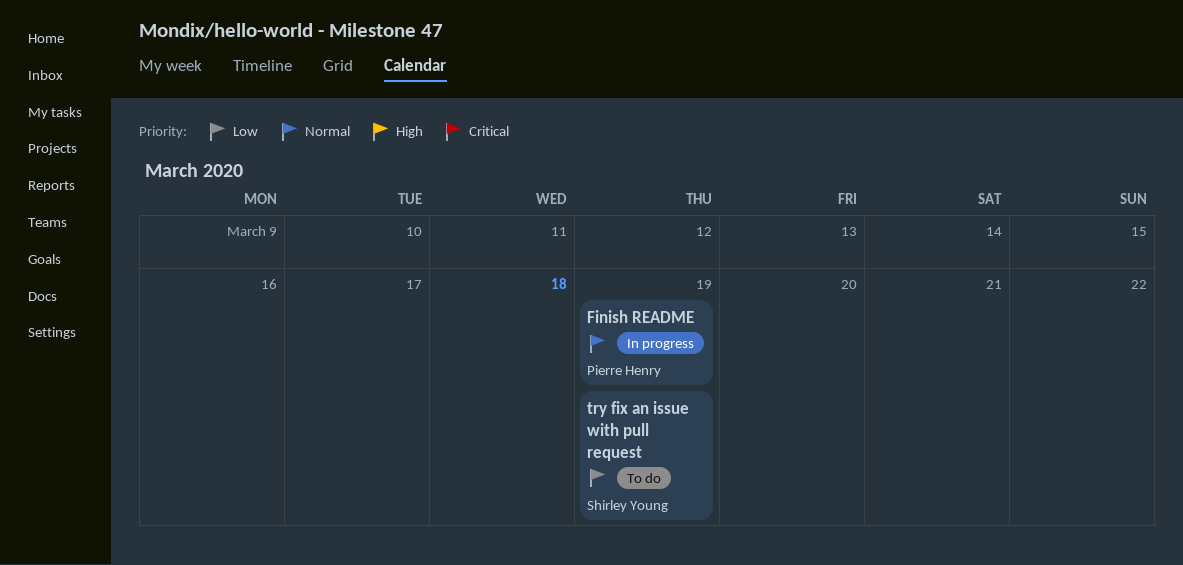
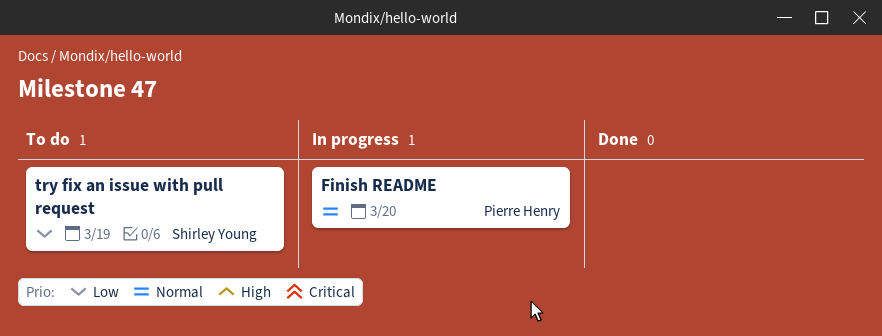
Finish README, due: Mar 19 -> Mar 20

